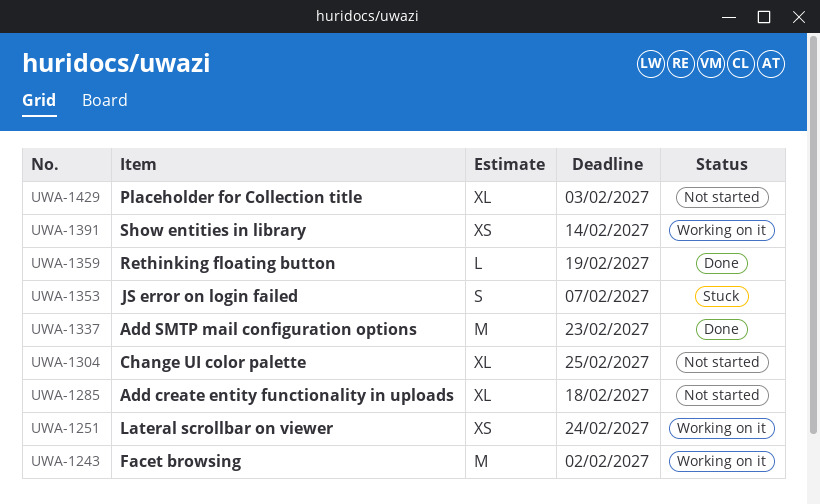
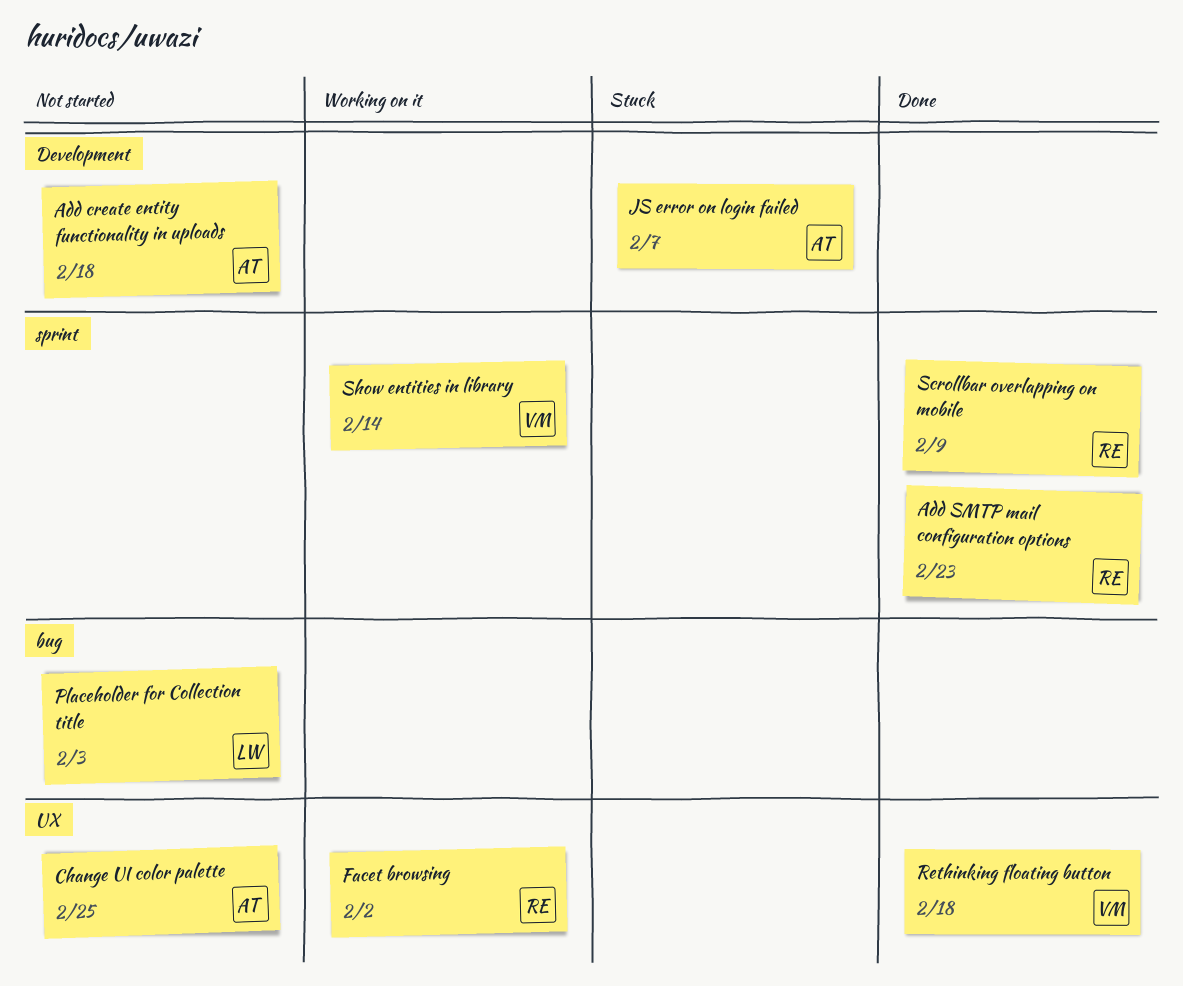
Lateral scrollbar on viewer: present -> none
Rethinking floating button, due: Feb 19 -> Feb 18
Scrollbar overlapping on mobile: none -> present

